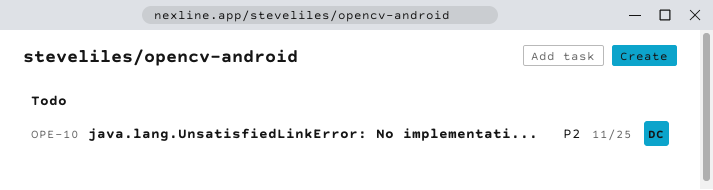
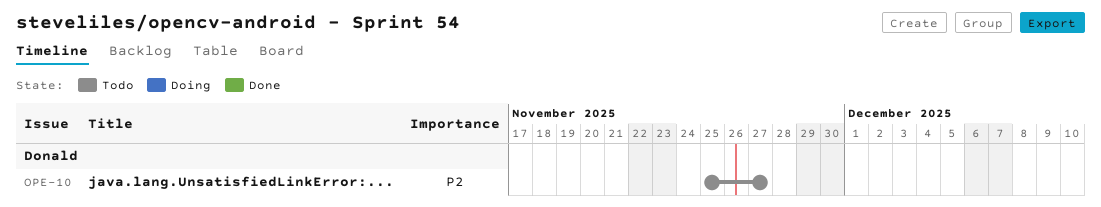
OPE-10, due: Nov 25 -> Nov 27

